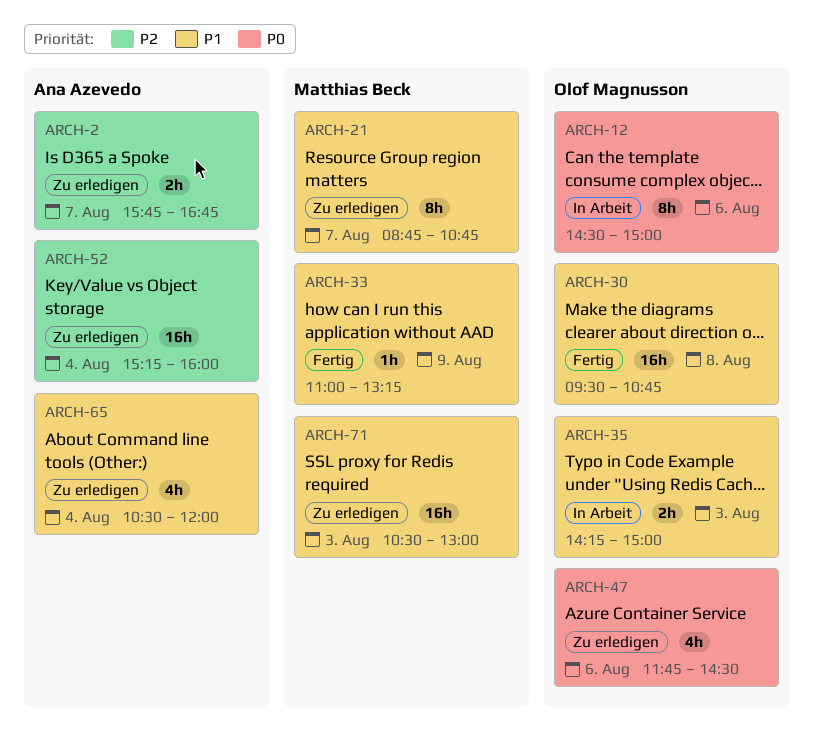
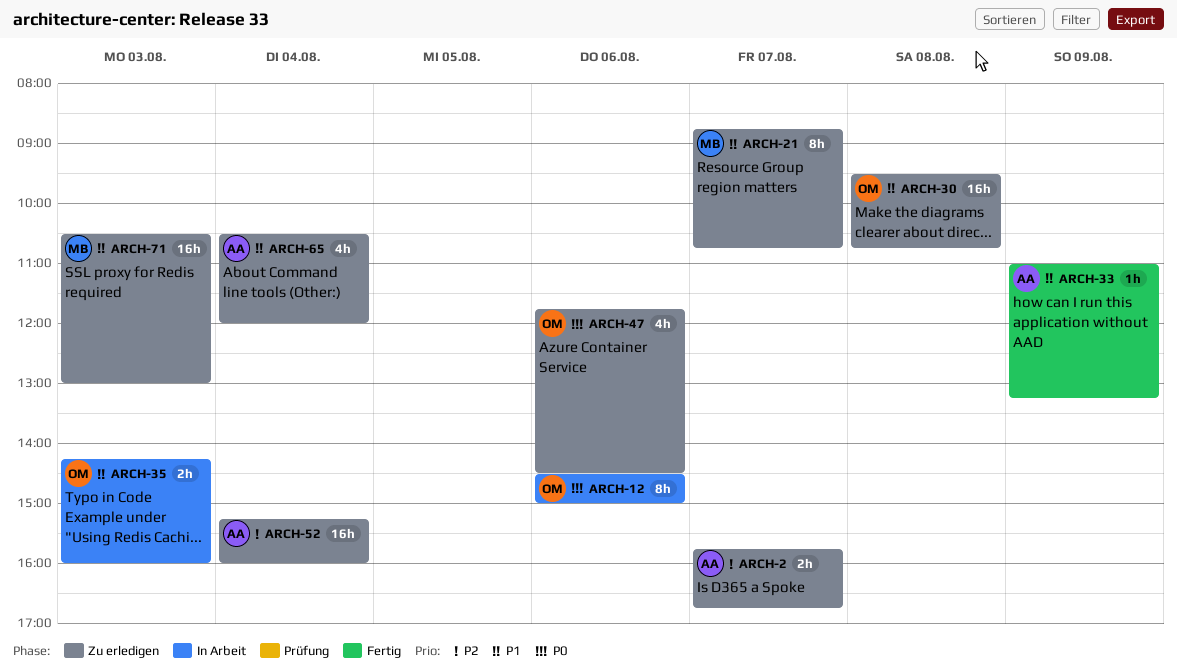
ARCH-30, status: Fertig -> Zu erledigen
ARCH-33, owner: Matthias Beck -> Ana Azevedo
ARCH-35, ends: 15:00 -> 16:00

